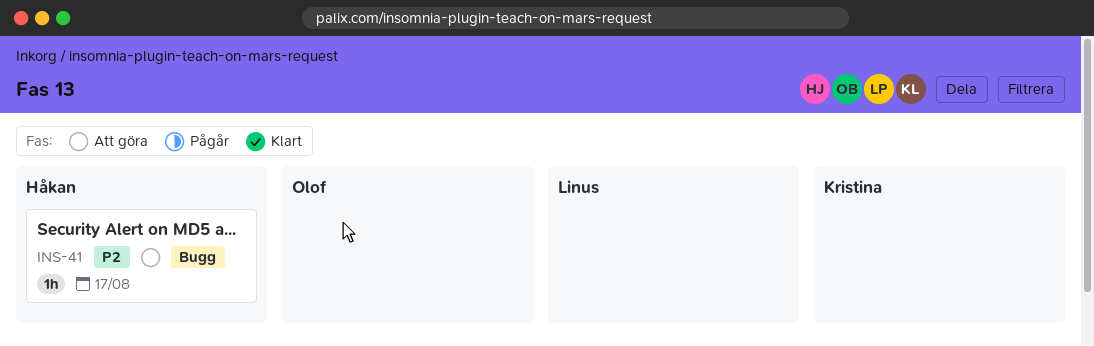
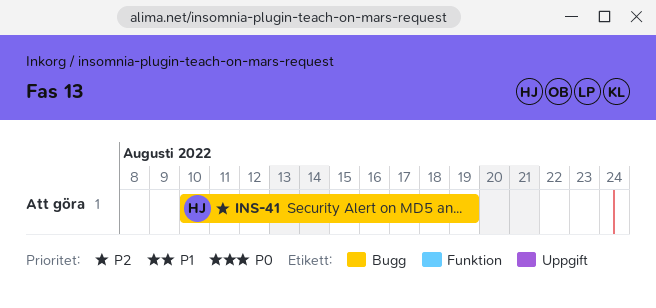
INS-41, due: Aug 17 -> Aug 19

